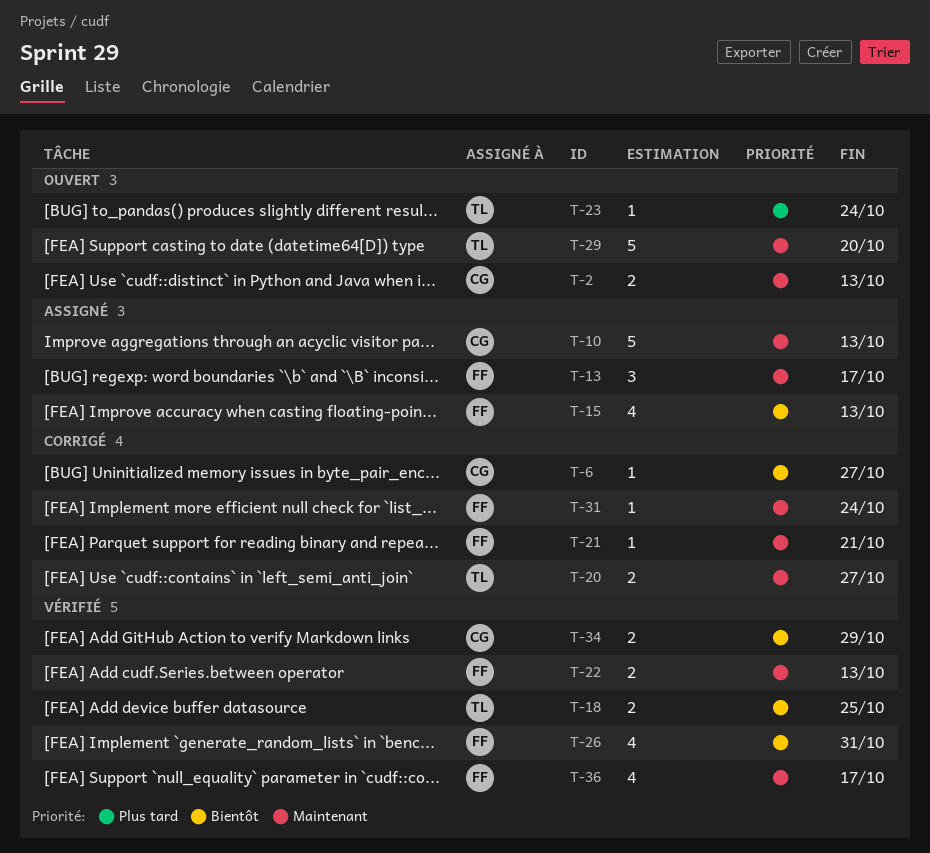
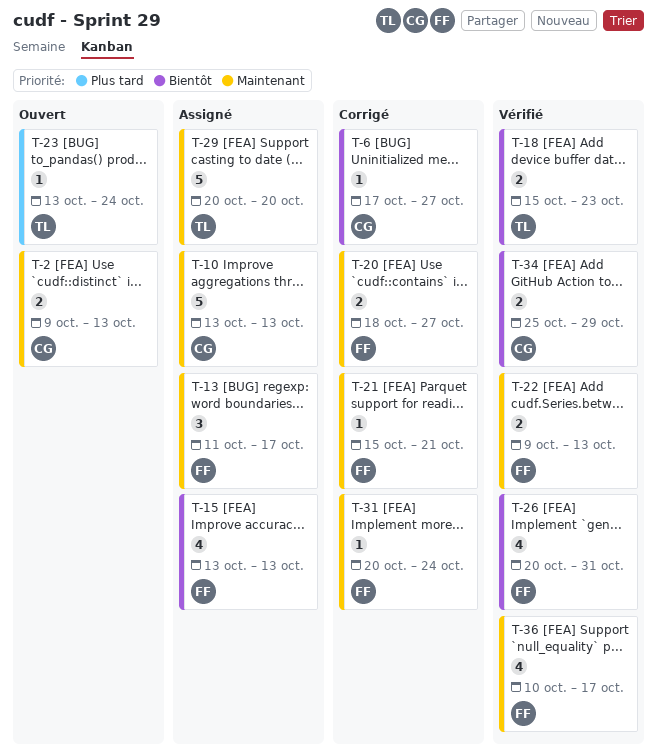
T-18, due: Oct 25 -> Oct 23
T-20, owner: TL -> FF
T-29, status: Ouvert -> Assigné

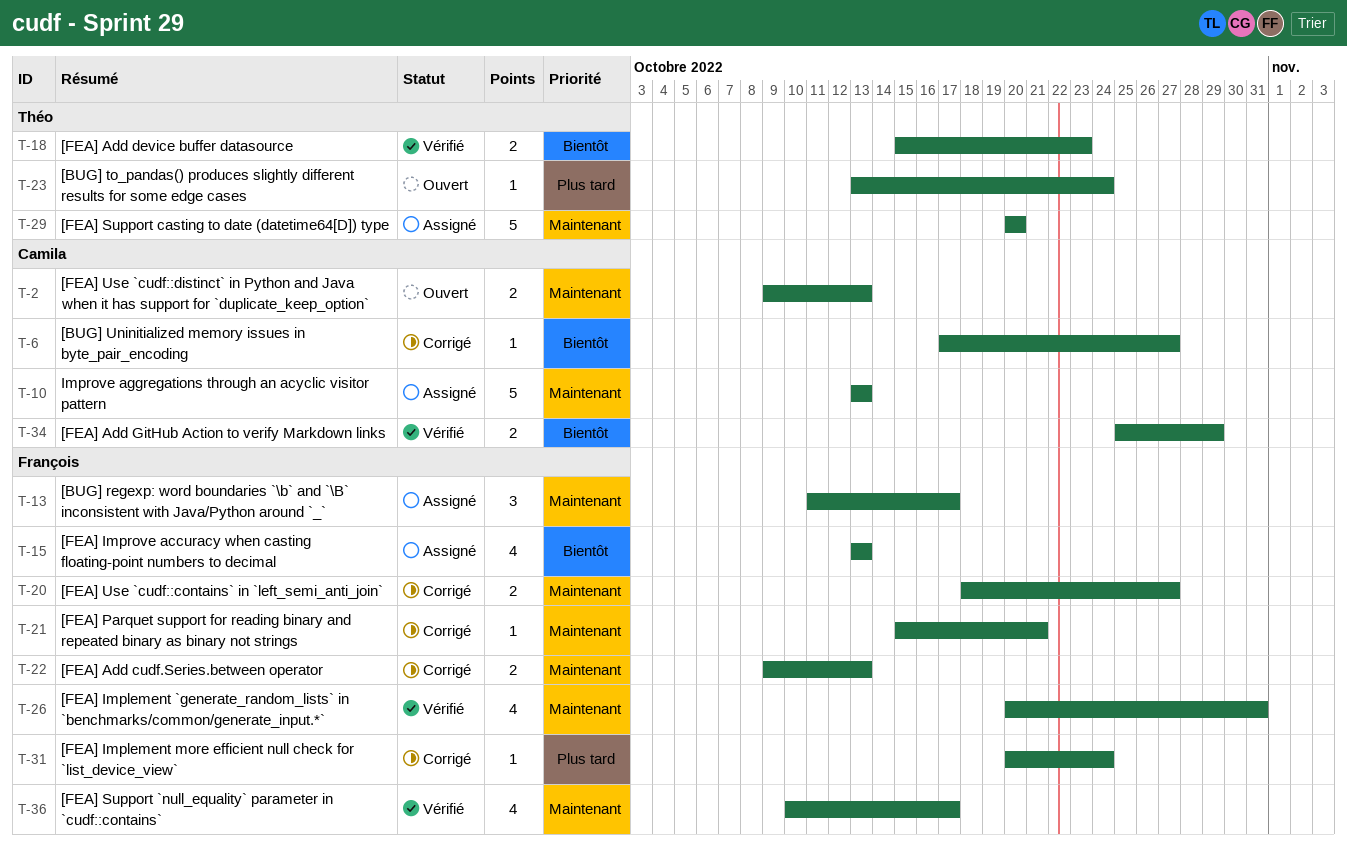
T-22, status: Vérifié -> Corrigé
T-26, priority: Bientôt -> Maintenant
T-31, priority: Maintenant -> Plus tard

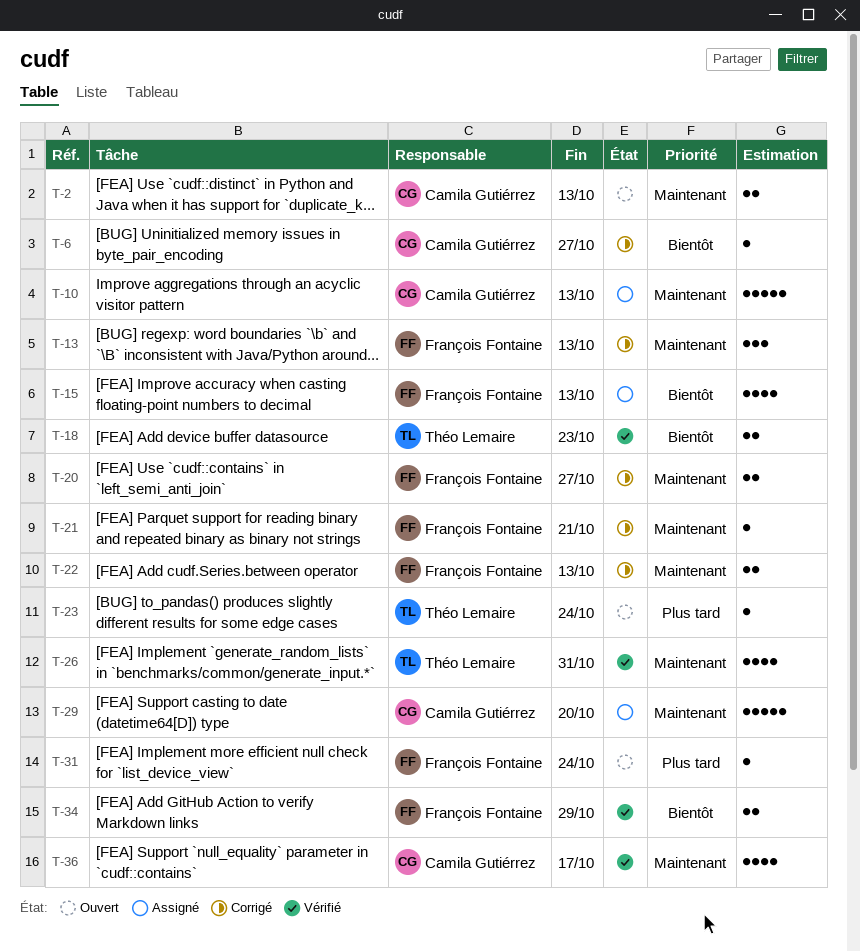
T-13, status: Assigné -> Corrigé
T-13, due: Oct 17 -> Oct 13
T-26, owner: François Fontaine -> Théo Lemaire
T-29, owner: Théo Lemaire -> Camila Gutiérrez
T-31, status: Corrigé -> Ouvert
T-34, owner: Camila Gutiérrez -> François Fontaine
T-36, owner: François Fontaine -> Camila Gutiérrez

